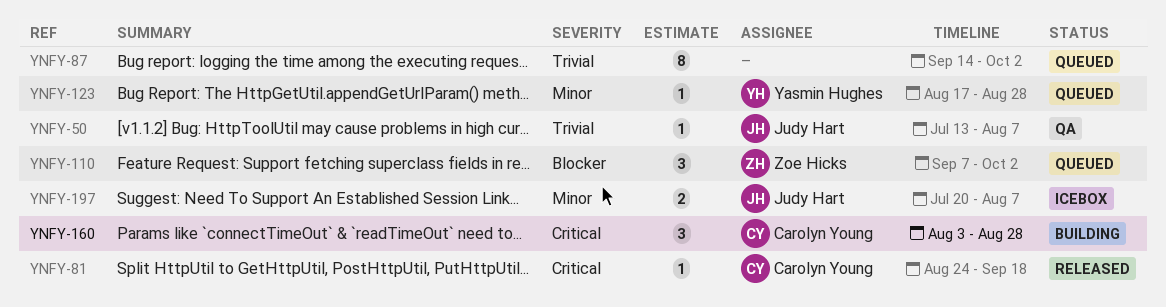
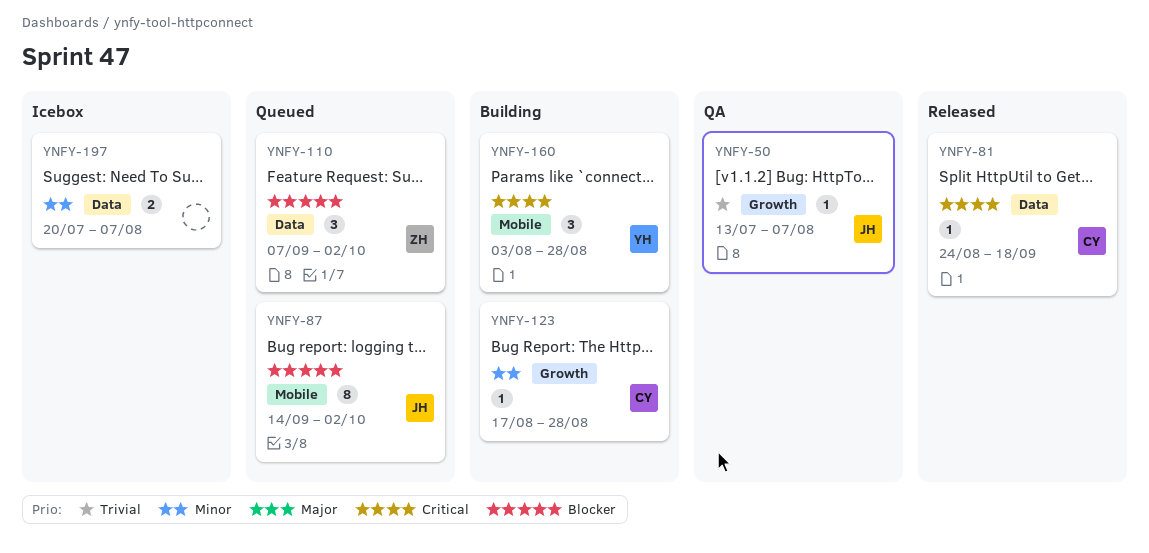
YNFY-87, owner: none -> Judy Hart
YNFY-87, priority: Trivial -> Blocker
YNFY-123, status: Queued -> Building
YNFY-123, owner: Yasmin Hughes -> Carolyn Young
YNFY-160, owner: Carolyn Young -> Yasmin Hughes
YNFY-197, owner: Judy Hart -> none

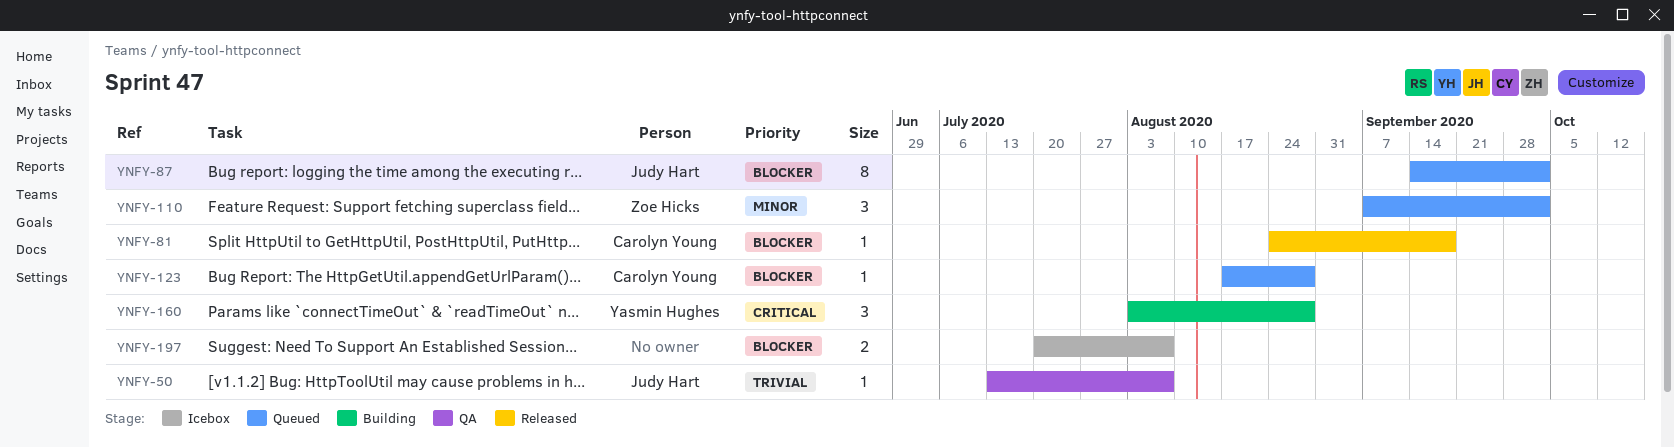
YNFY-81, priority: Critical -> Blocker
YNFY-110, priority: Blocker -> Minor
YNFY-123, status: Building -> Queued
YNFY-123, priority: Minor -> Blocker
YNFY-197, priority: Minor -> Blocker

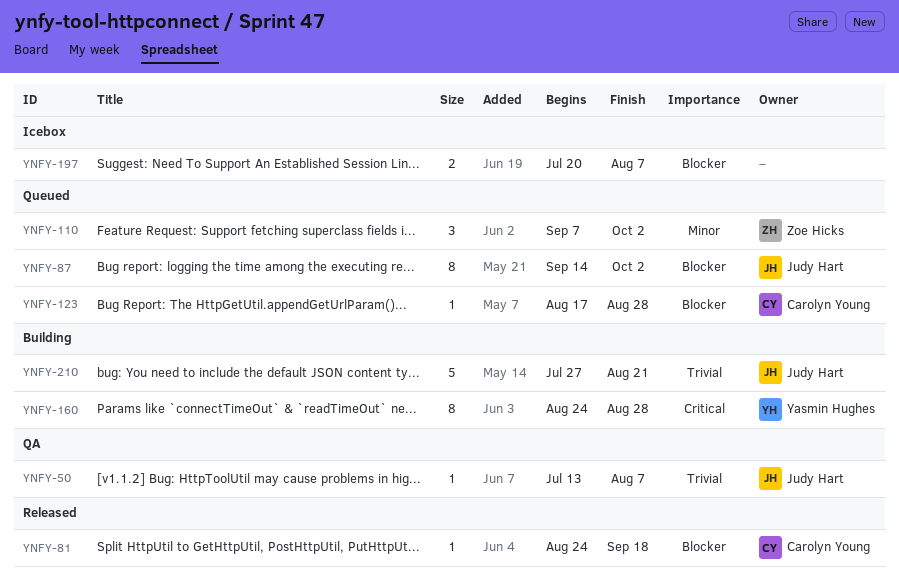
YNFY-160, estimate: 3 -> 8
YNFY-160, start: Aug 3 -> Aug 24
YNFY-210: none -> present

